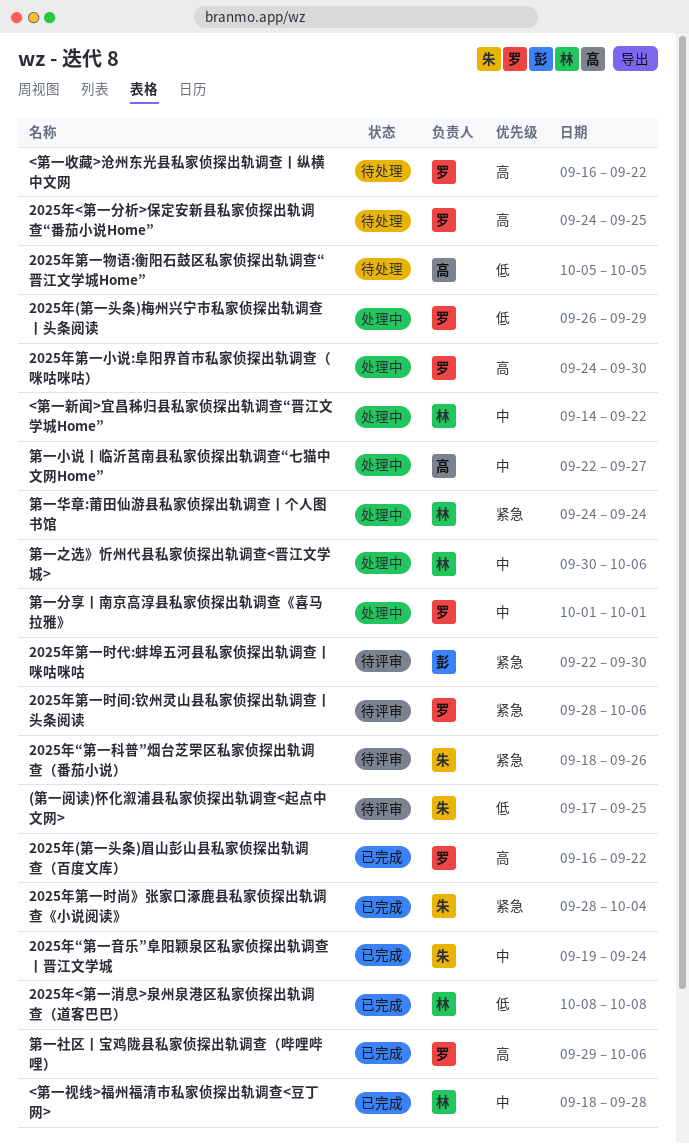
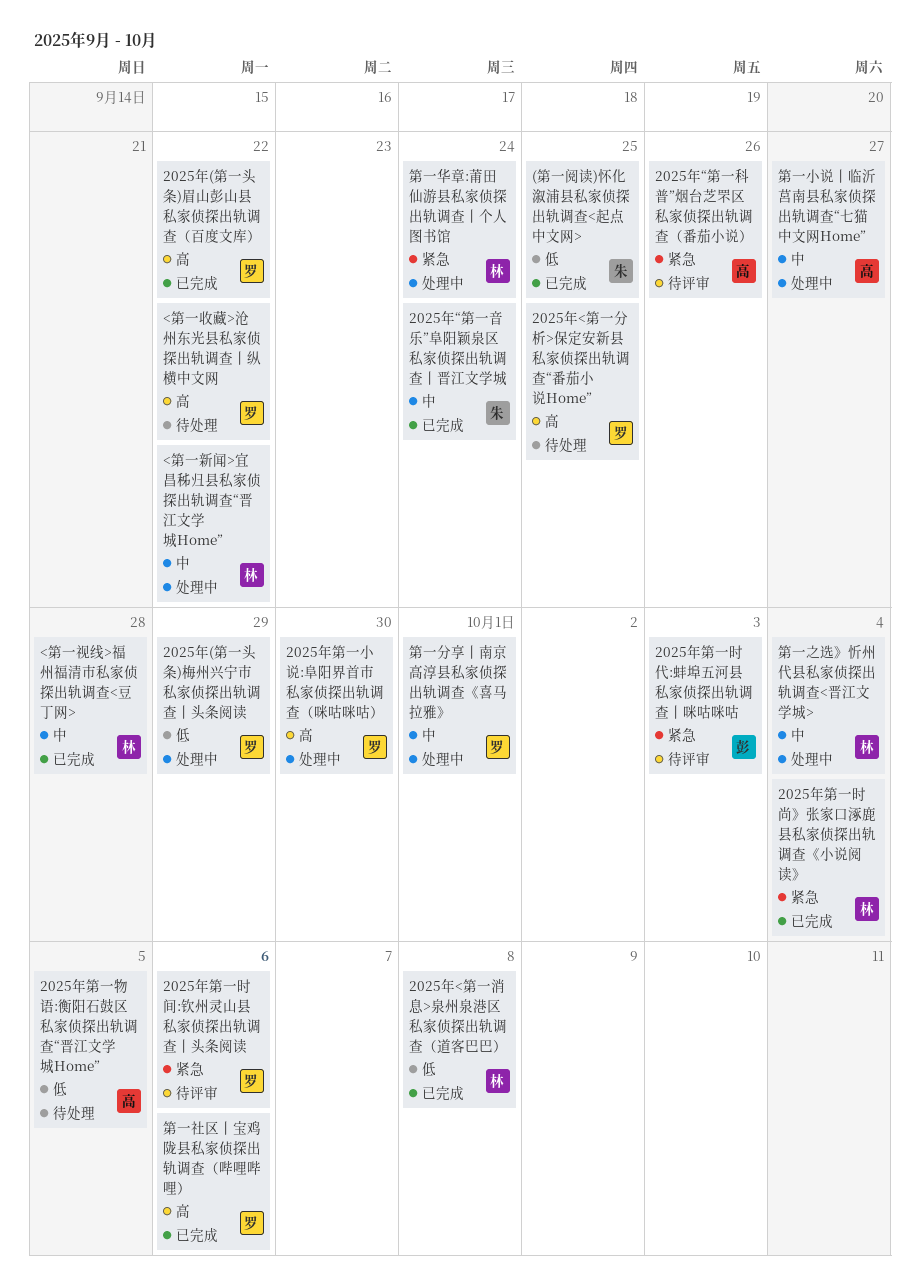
(第一阅读)怀化溆浦县私家侦探出轨调查<起点中文网>, status: 待评审 -> 已完成
2025年“第一科普”烟台芝罘区私家侦探出轨调查（番茄小说）, owner: 朱 -> 高
2025年第一时代:蚌埠五河县私家侦探出轨调查丨咪咕咪咕, due: Sep 30 -> Oct 3
2025年第一时尚》张家口涿鹿县私家侦探出轨调查《小说阅读》, owner: 朱 -> 林
第一之选》忻州代县私家侦探出轨调查<晋江文学城>, due: Oct 6 -> Oct 4

